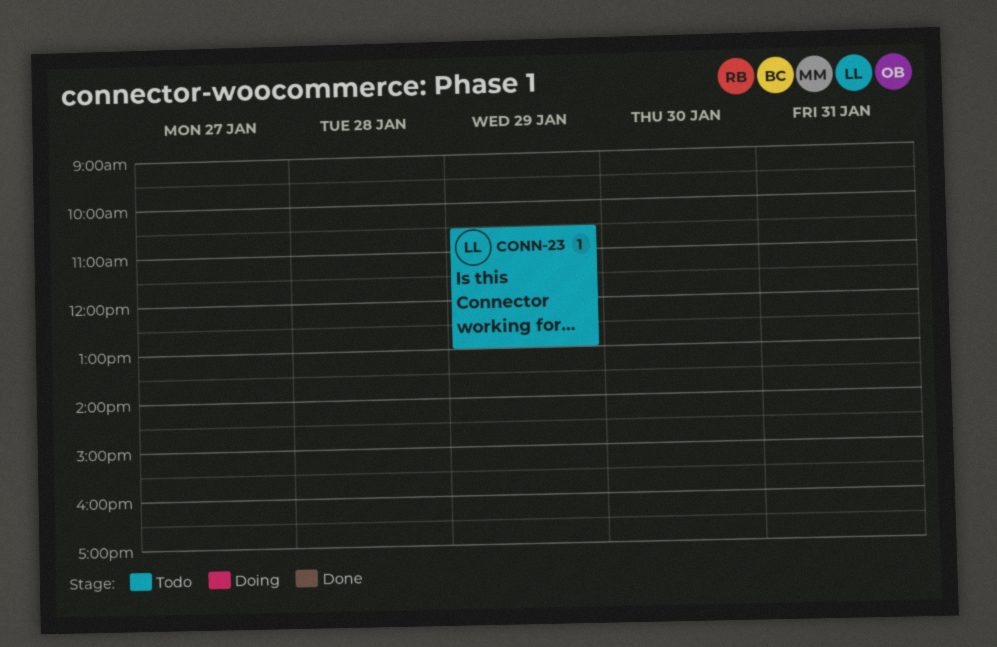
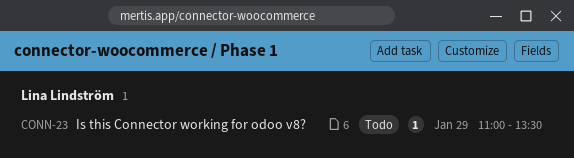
CONN-23, begins: 10:30 -> 11:00
CONN-23, ends: 13:00 -> 13:30

